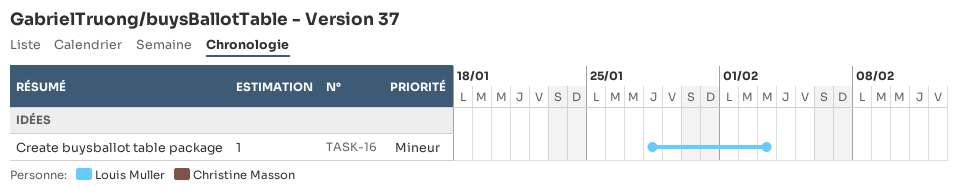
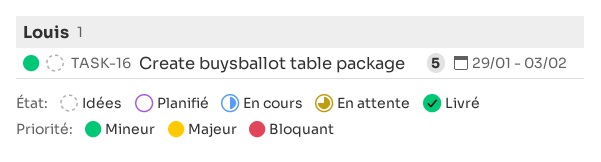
TASK-16, estimate: 1 -> 5
TASK-16, start: Jan 28 -> Jan 29

